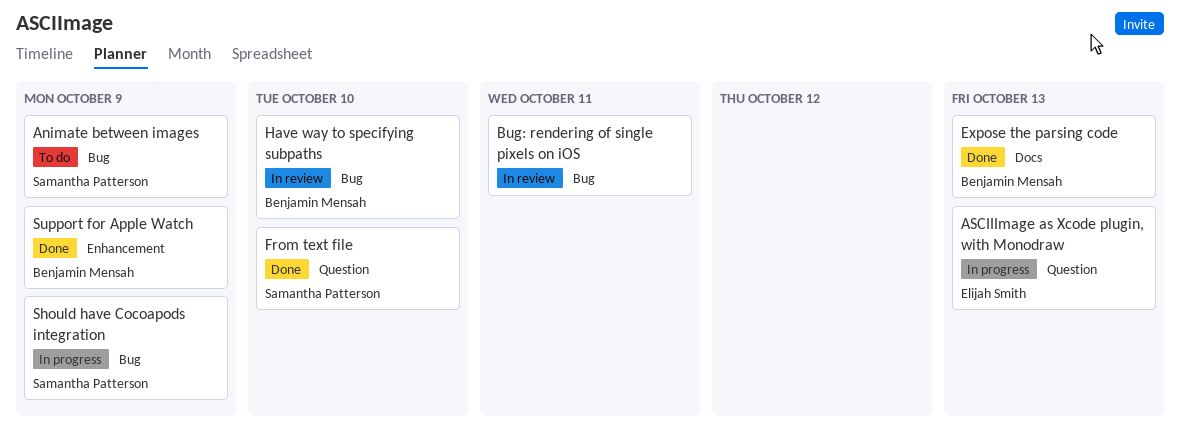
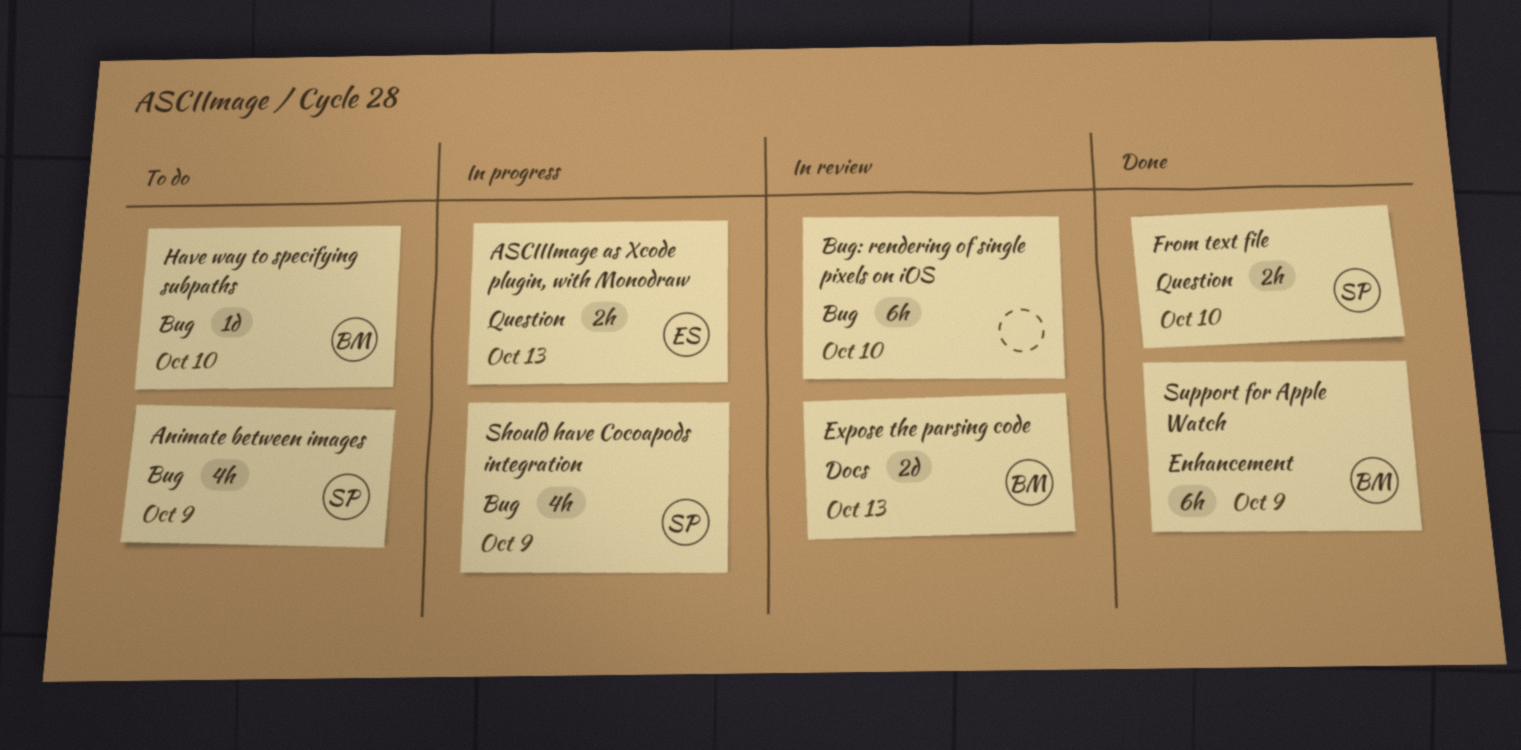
Bug: rendering of single pixels on iOS, due: Oct 11 -> Oct 10
Expose the parsing code, status: Done -> In review
Have way to specifying subpaths, status: In review -> To do

